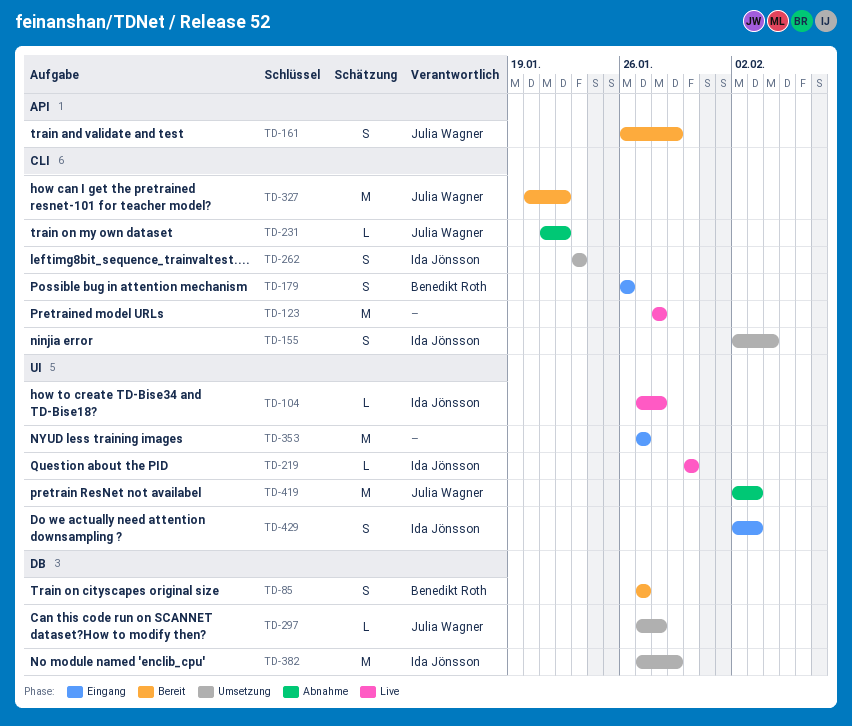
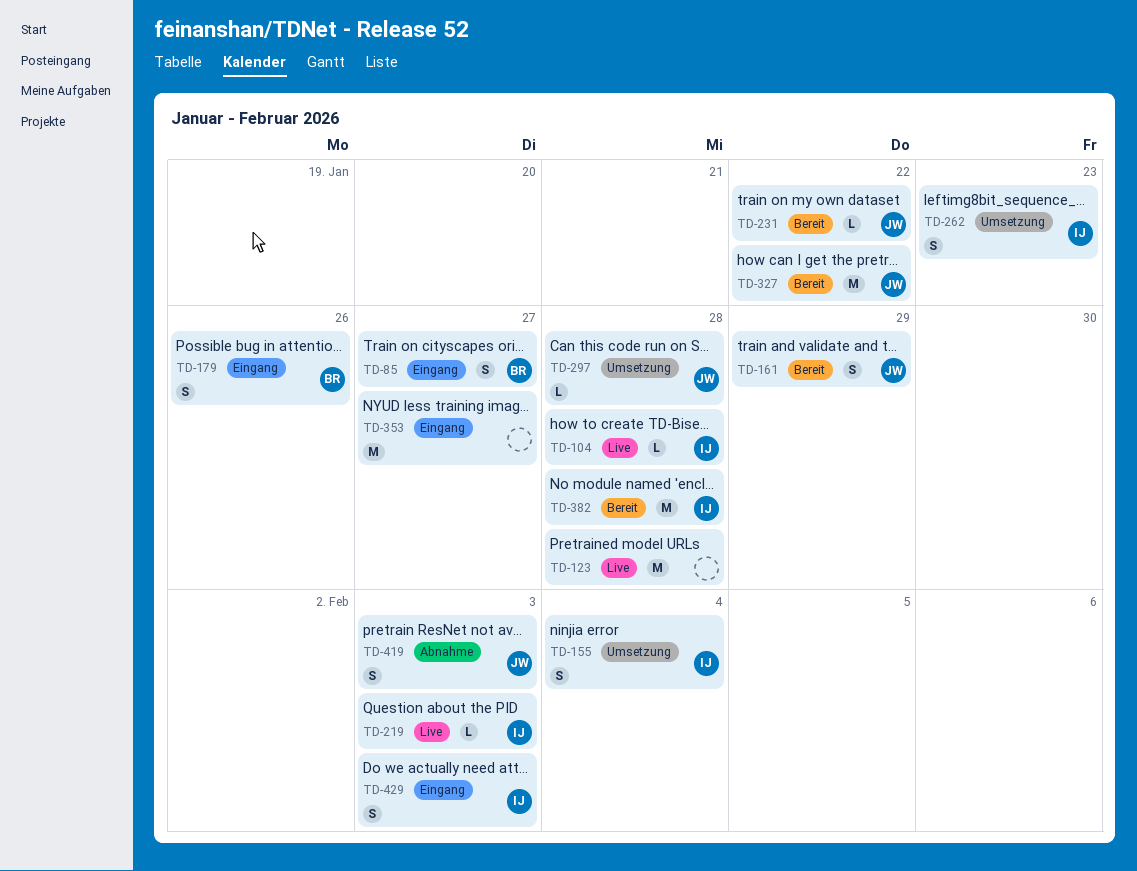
TD-85, status: Bereit -> Eingang
TD-219, due: Jan 30 -> Feb 3
TD-231, status: Abnahme -> Bereit
TD-382, status: Umsetzung -> Bereit
TD-382, due: Jan 29 -> Jan 28
TD-419, estimate: M -> S

